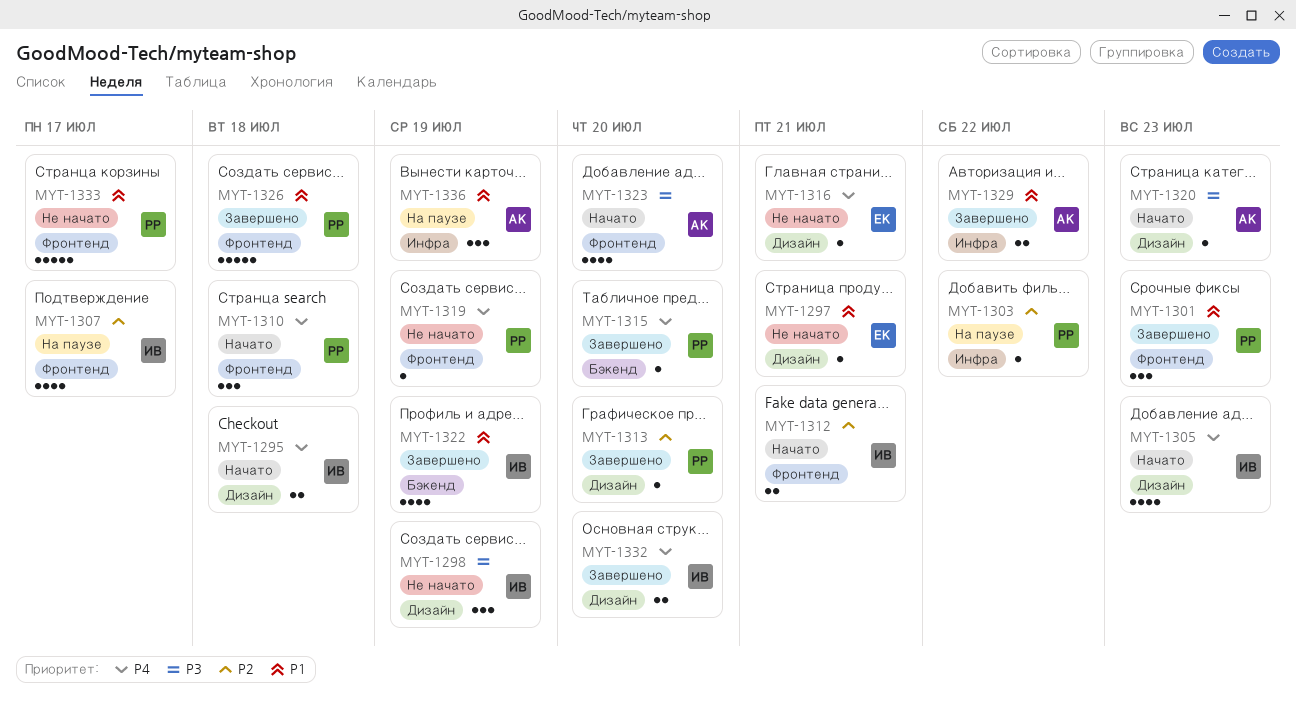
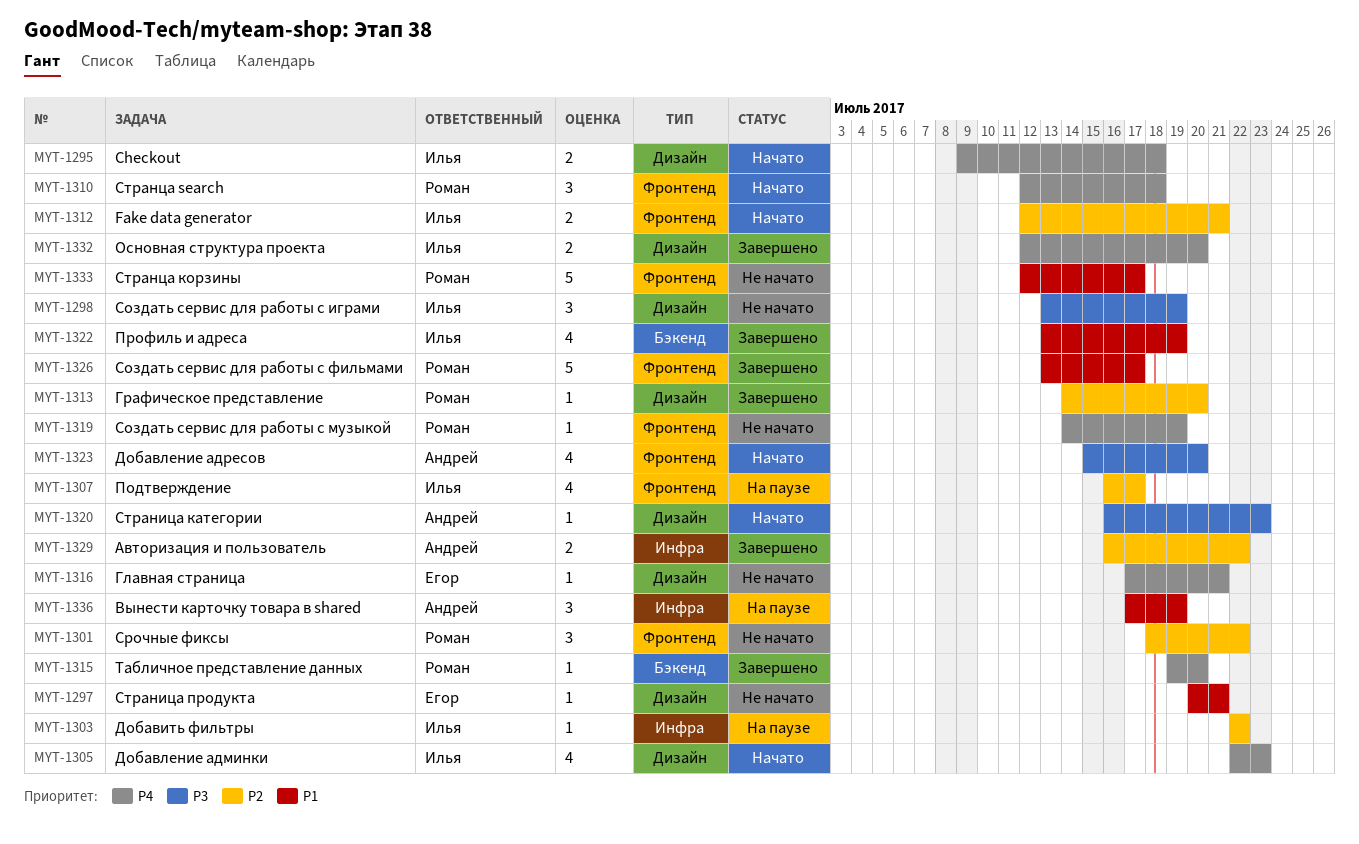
MYT-1301, status: Завершено -> Не начато
MYT-1301, priority: P1 -> P2
MYT-1301, due: Jul 23 -> Jul 22
MYT-1303, owner: Роман -> Илья
MYT-1326, due: Jul 18 -> Jul 17
MYT-1329, priority: P1 -> P2

